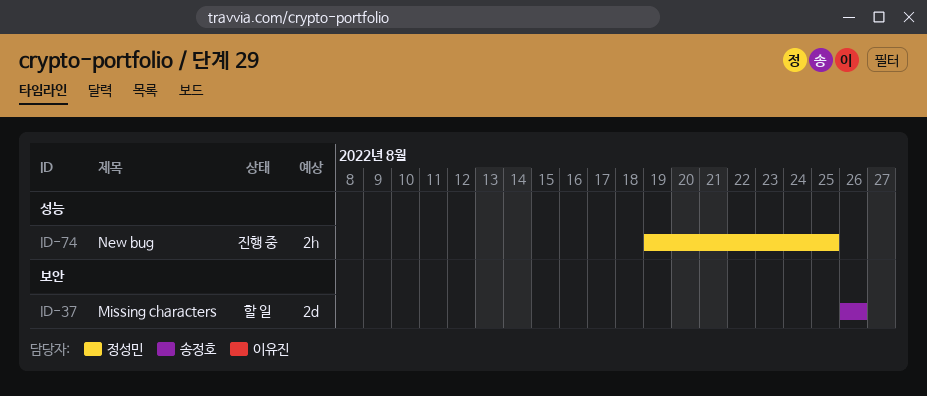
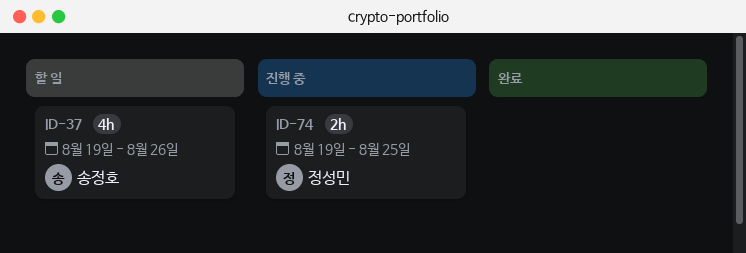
ID-37, estimate: 2d -> 4h
ID-37, start: Aug 26 -> Aug 19

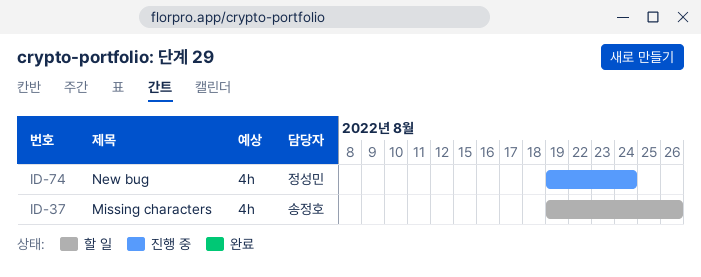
ID-74, estimate: 2h -> 4h
ID-74, due: Aug 25 -> Aug 24

